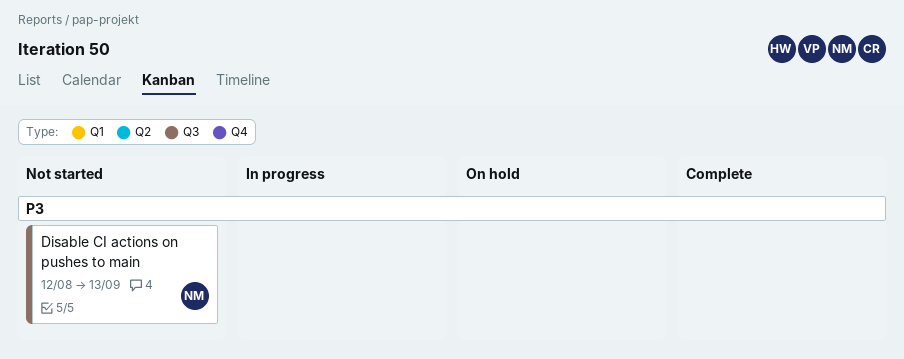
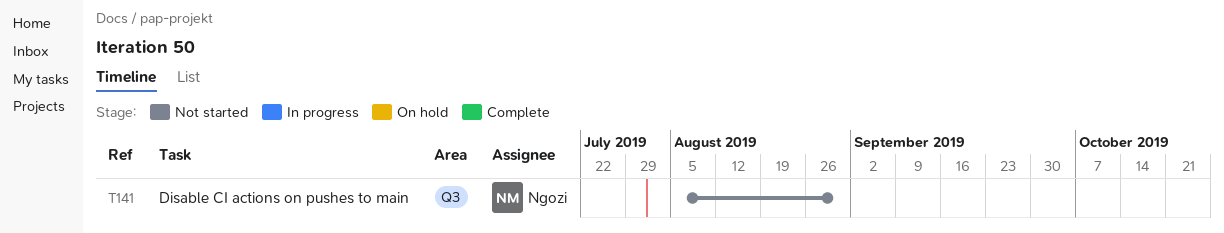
Disable CI actions on pushes to main, start: Aug 12 -> Aug 5
Disable CI actions on pushes to main, due: Sep 13 -> Aug 30

